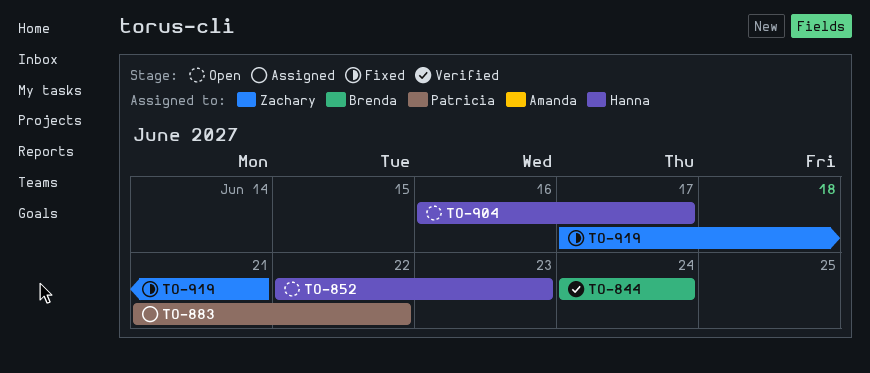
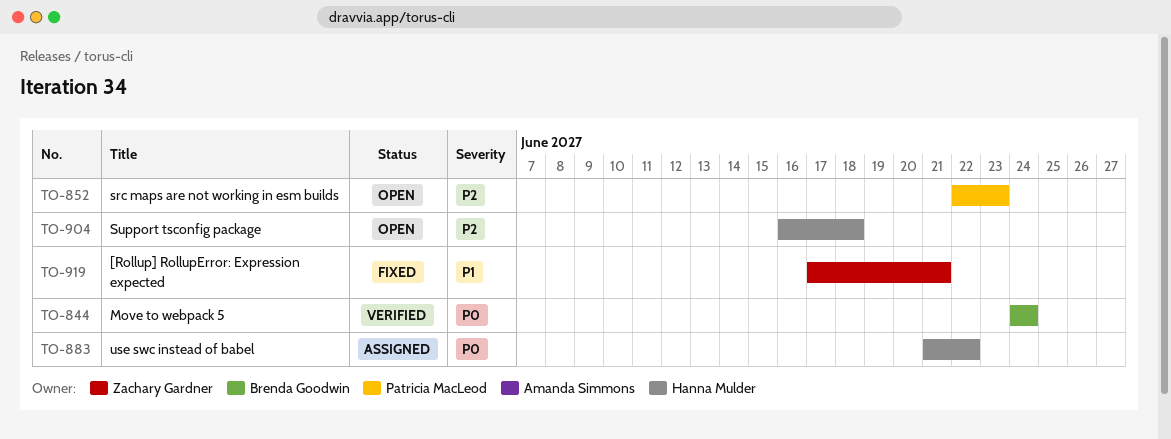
TO-852, owner: Hanna Mulder -> Patricia MacLeod
TO-883, owner: Patricia MacLeod -> Hanna Mulder
TO-904, due: Jun 17 -> Jun 18

